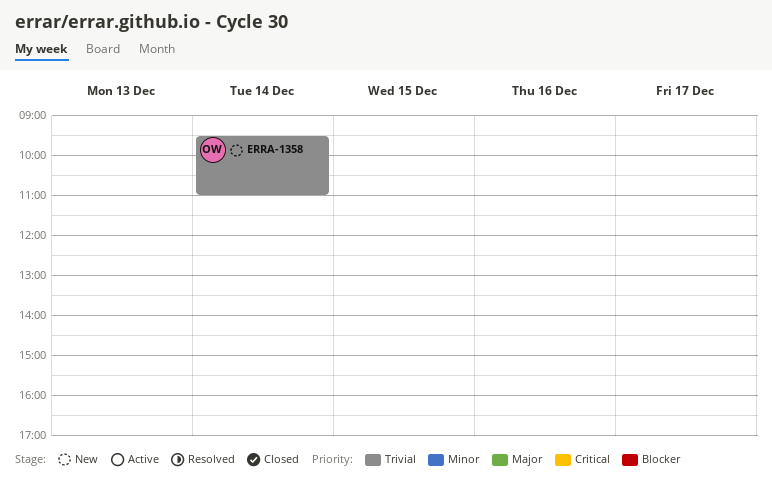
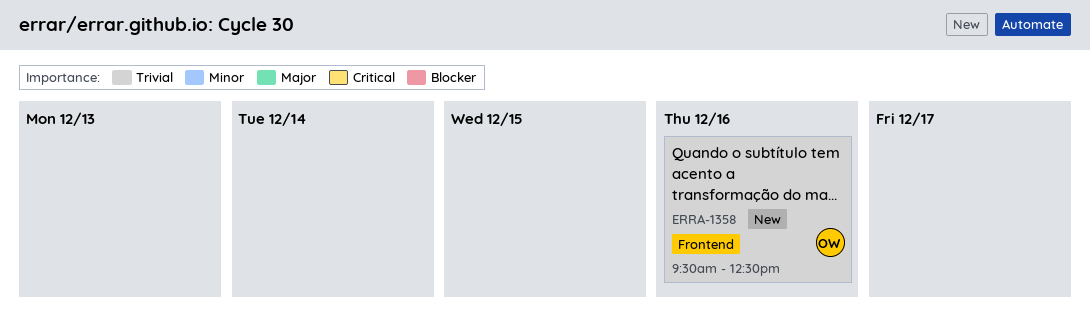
ERRA-1358, day: Dec 14 -> Dec 16
ERRA-1358, ends: 11:00 -> 12:30

